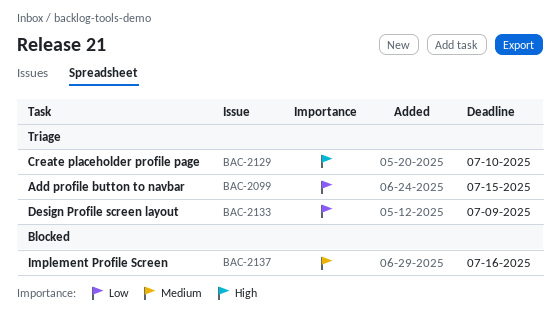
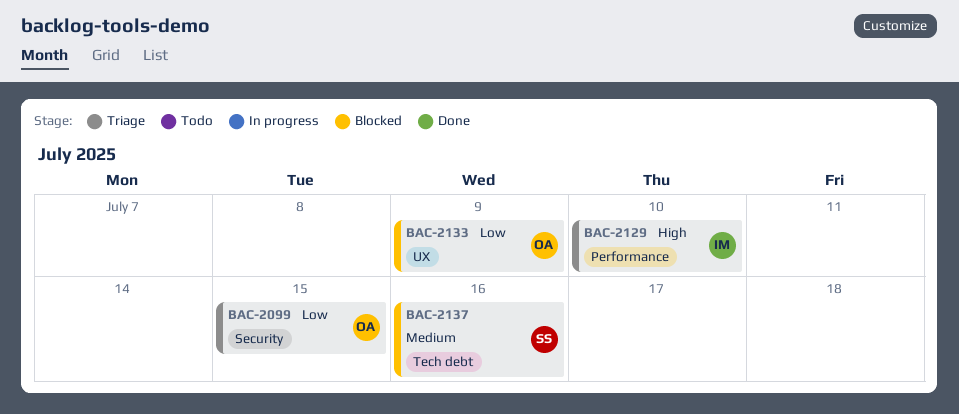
BAC-2133, status: Triage -> Blocked

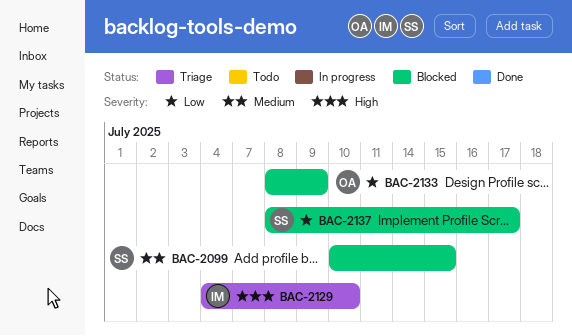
BAC-2099, status: Triage -> Blocked
BAC-2099, owner: OA -> SS
BAC-2099, priority: Low -> Medium
BAC-2137, priority: Medium -> Low
BAC-2137, due: Jul 16 -> Jul 17

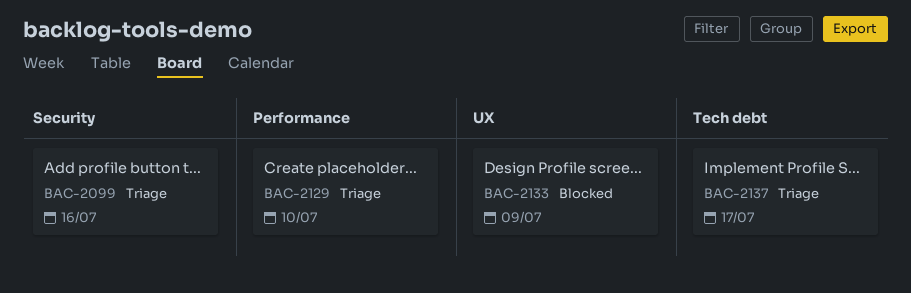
BAC-2099, status: Blocked -> Triage
BAC-2099, due: Jul 15 -> Jul 16
BAC-2137, status: Blocked -> Triage

